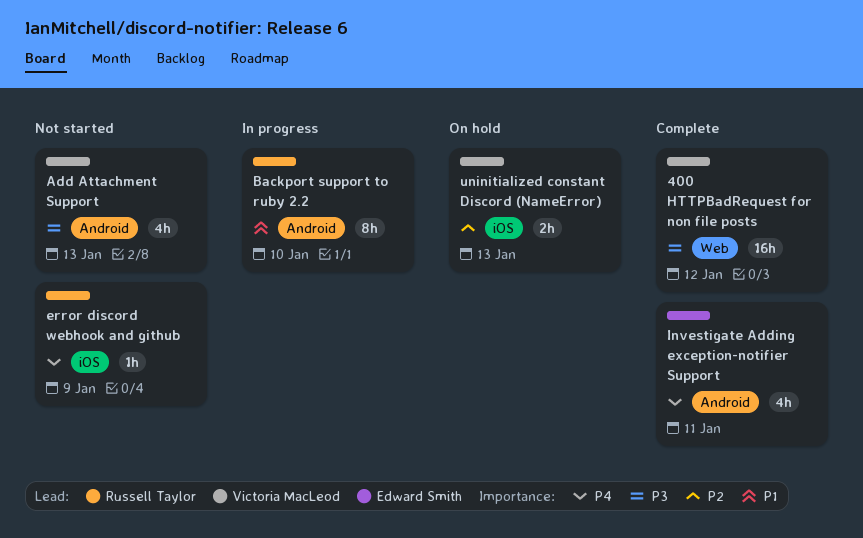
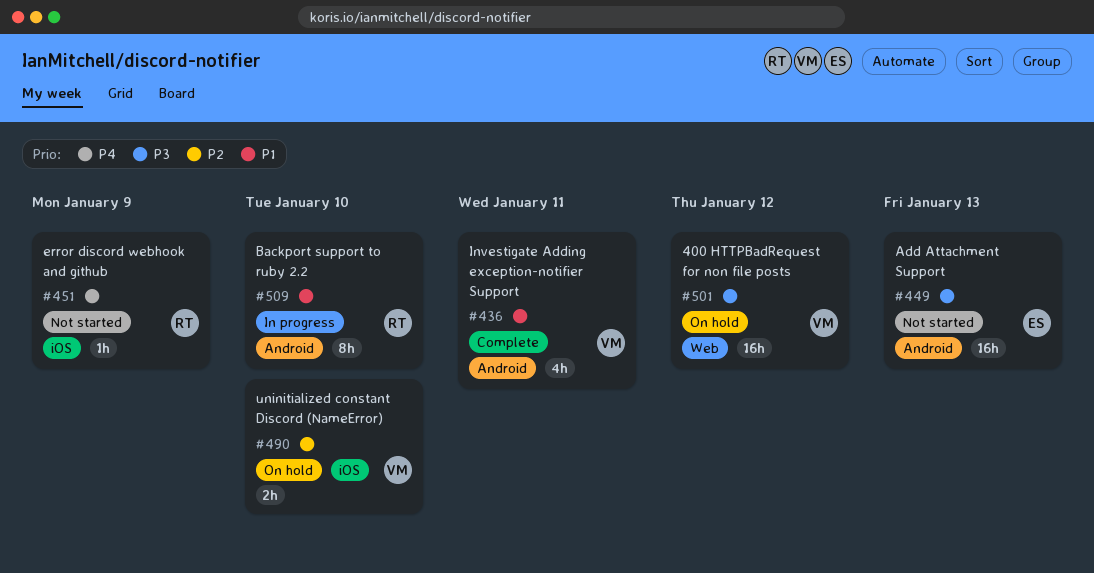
400 HTTPBadRequest for non file posts, status: Complete -> On hold
Add Attachment Support, owner: Victoria MacLeod -> Edward Smith
Add Attachment Support, estimate: 4h -> 16h
Investigate Adding exception-notifier Support, owner: Edward Smith -> Victoria MacLeod
Investigate Adding exception-notifier Support, priority: P4 -> P1
uninitialized constant Discord (NameError), due: Jan 13 -> Jan 10

